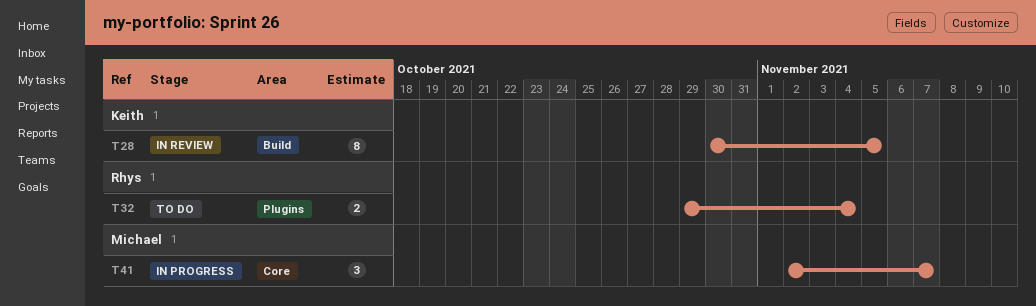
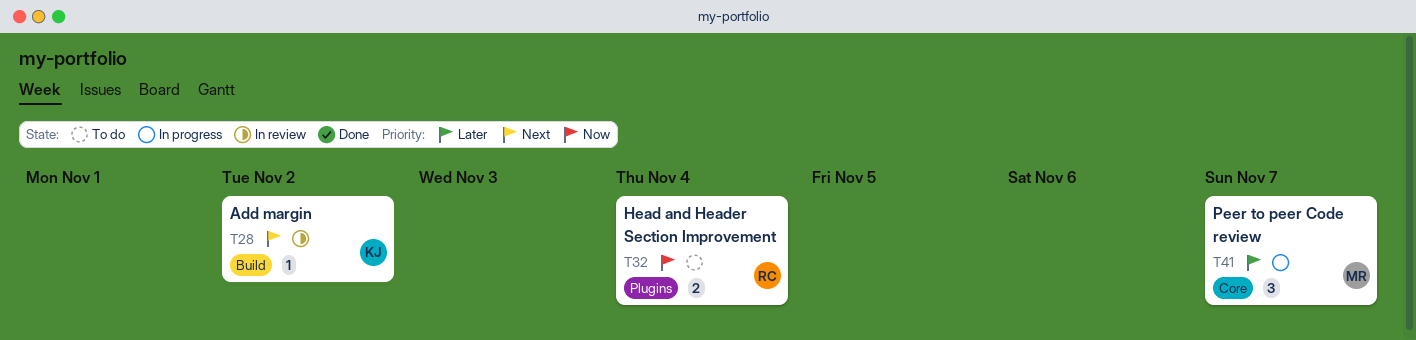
T28, estimate: 8 -> 1
T28, due: Nov 5 -> Nov 2

